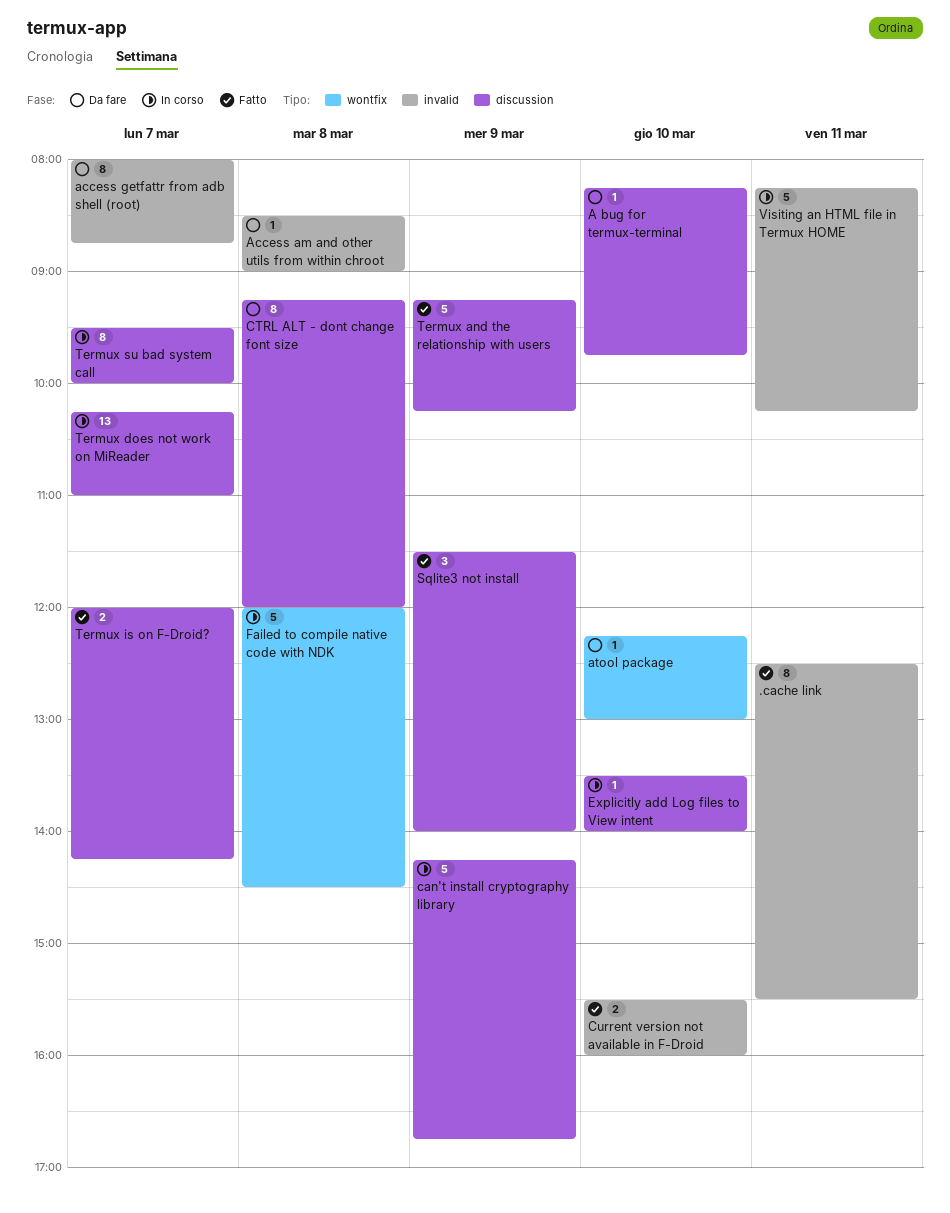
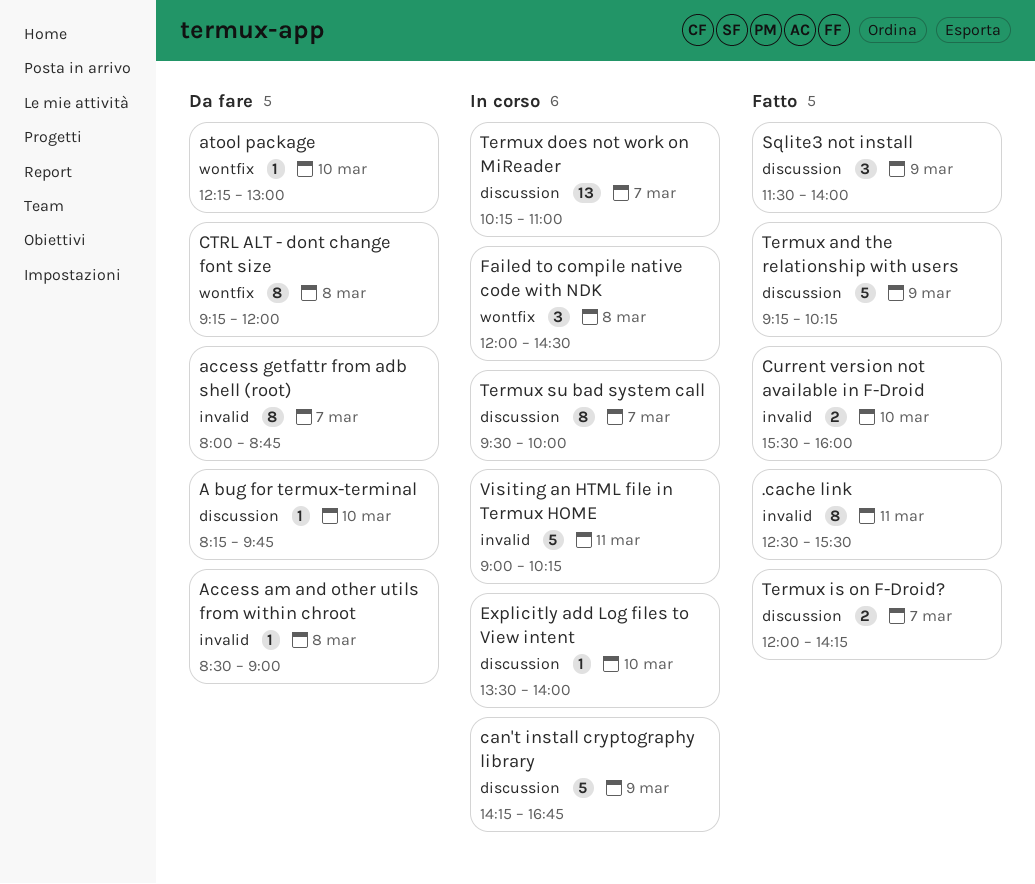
CTRL ALT - dont change font size, label: discussion -> wontfix
Failed to compile native code with NDK, estimate: 5 -> 3
Visiting an HTML file in Termux HOME, begins: 08:15 -> 09:00

